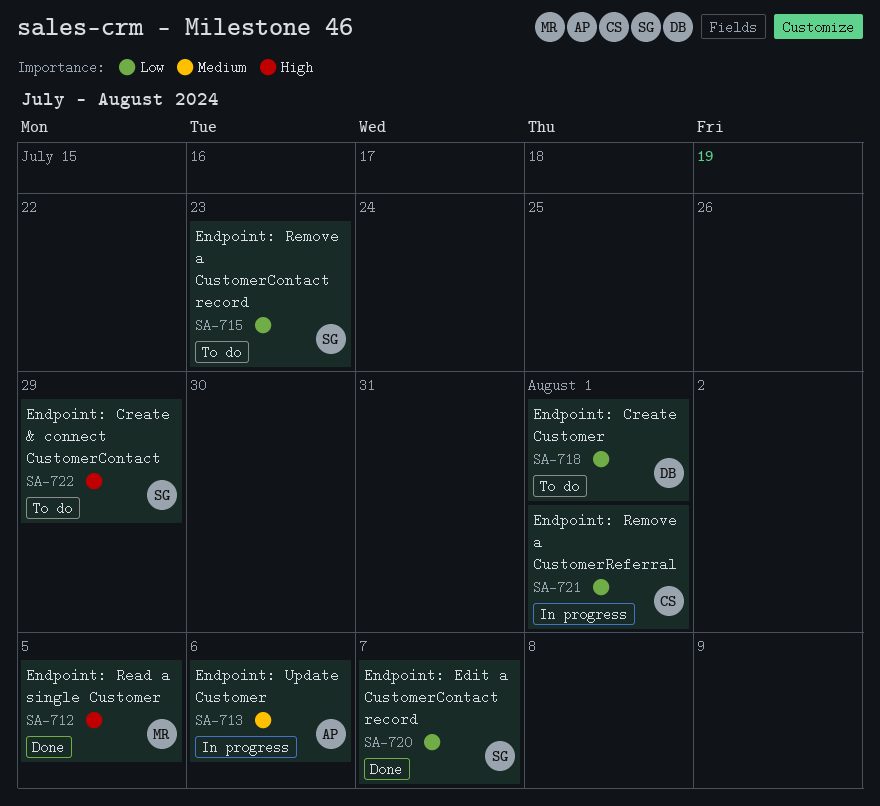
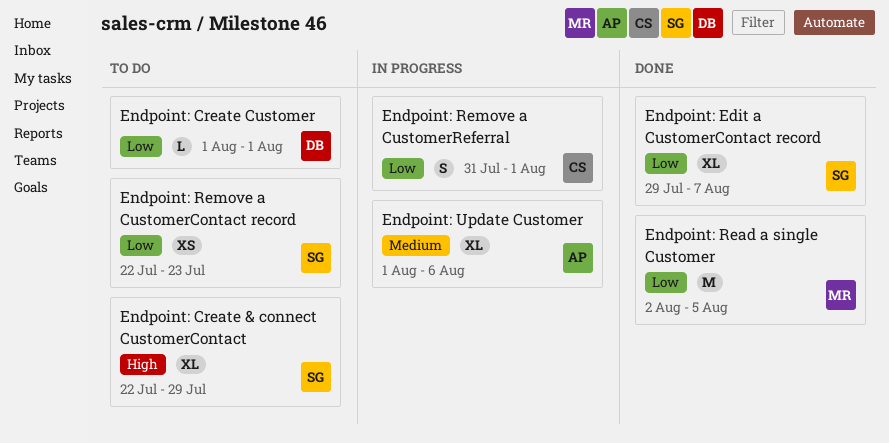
Endpoint: Read a single Customer, priority: High -> Low

